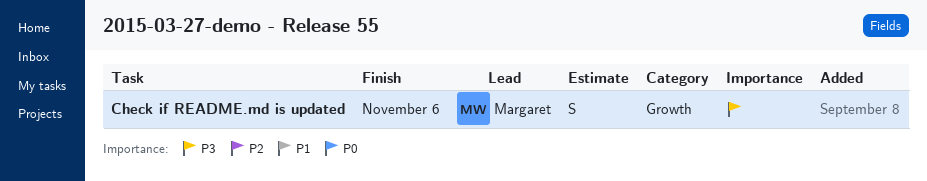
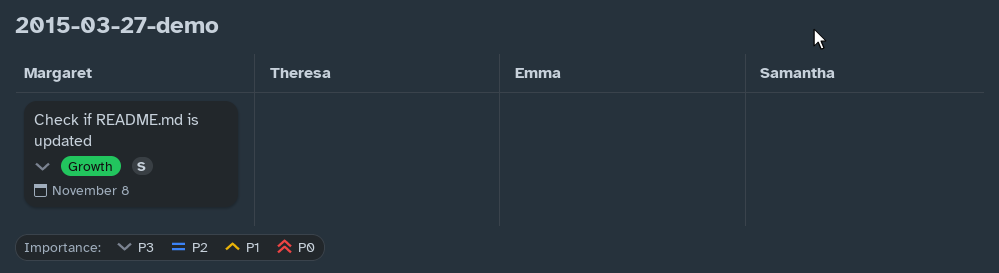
Check if README.md is updated, due: Nov 6 -> Nov 8

